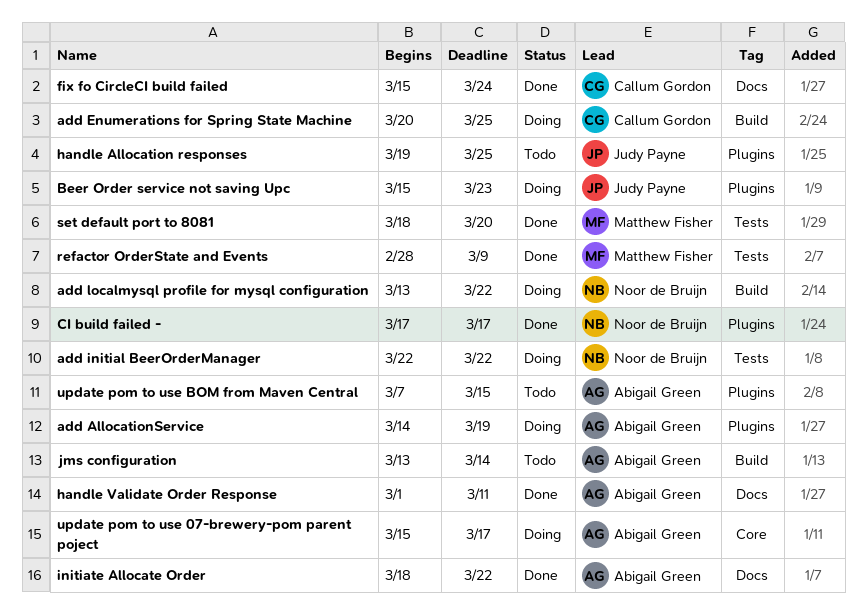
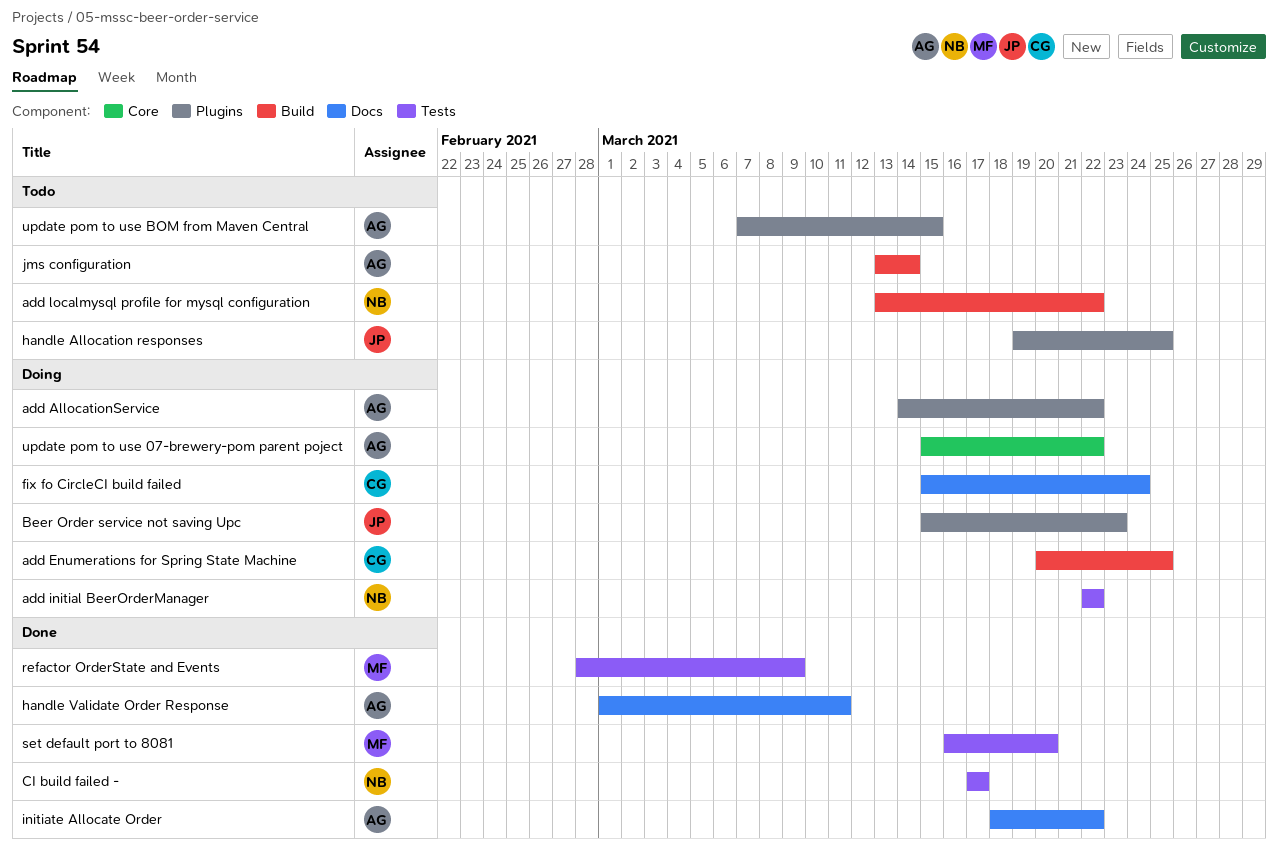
add AllocationService, due: Mar 19 -> Mar 22
add localmysql profile for mysql configuration, status: Doing -> Todo
CI build failed -, label: Plugins -> Tests
fix fo CircleCI build failed, status: Done -> Doing
set default port to 8081, start: Mar 18 -> Mar 16
update pom to use 07-brewery-pom parent poject, due: Mar 17 -> Mar 22

